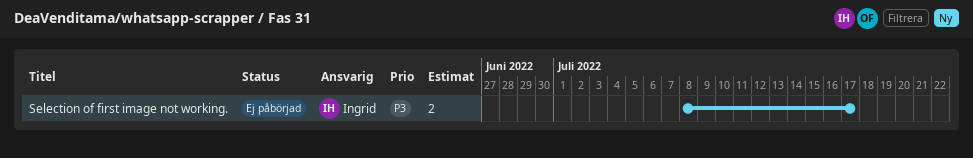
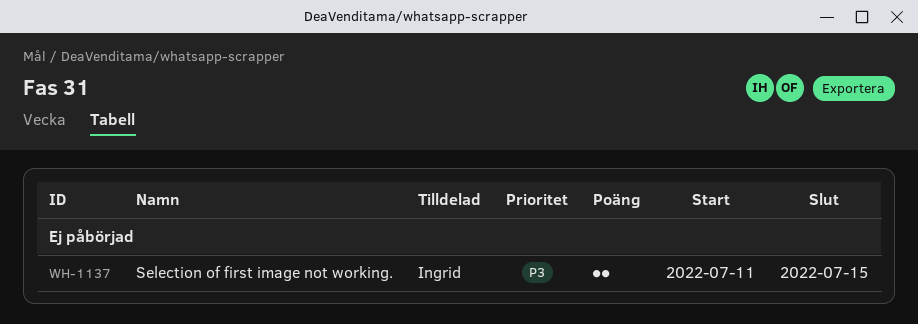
Selection of first image not working., start: Jul 8 -> Jul 11
Selection of first image not working., due: Jul 17 -> Jul 15

